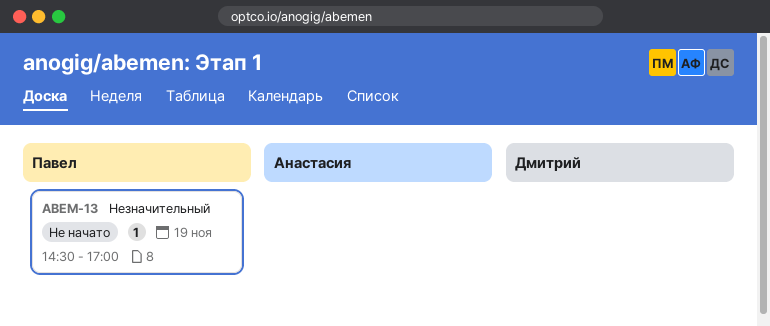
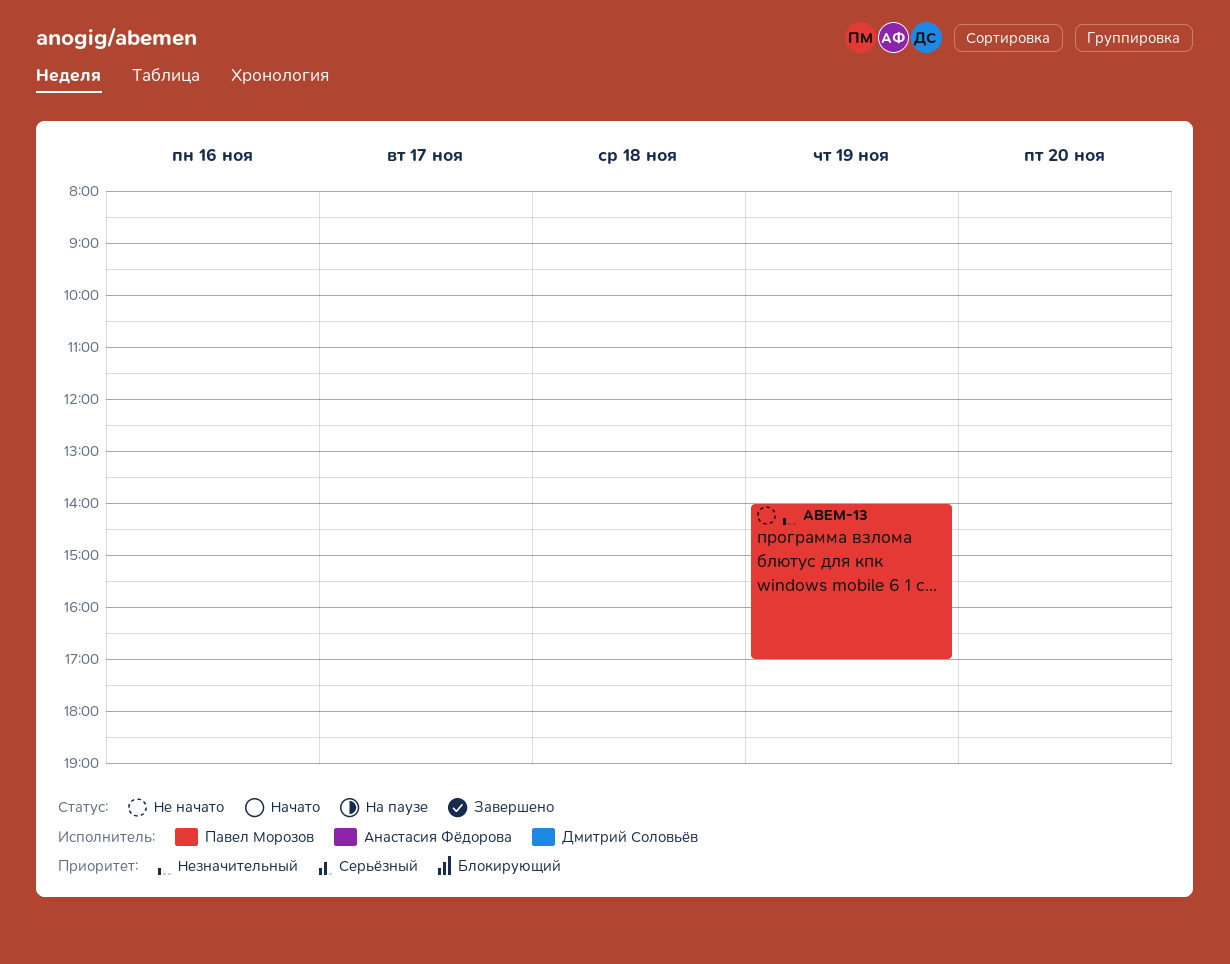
ABEM-13, begins: 14:30 -> 14:00

